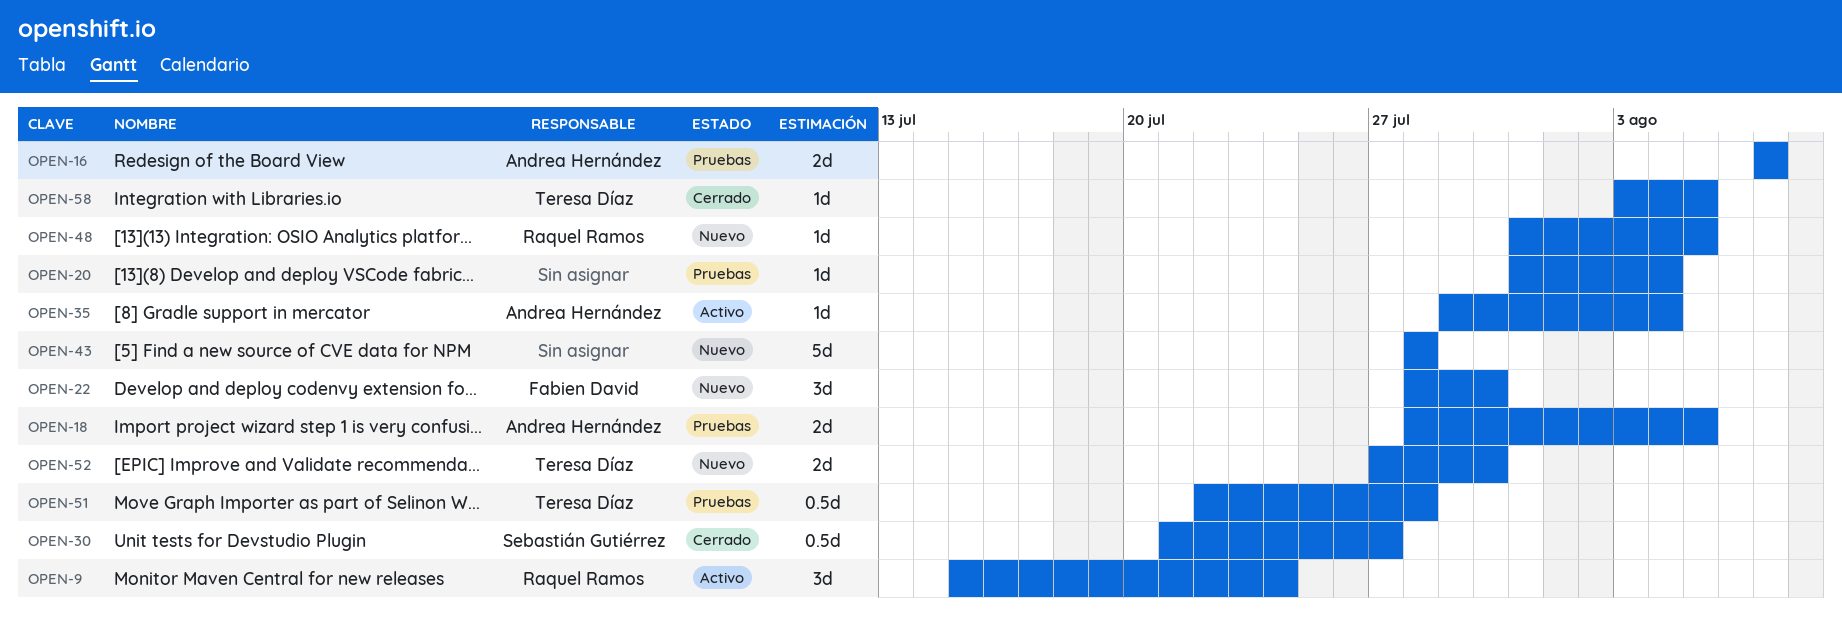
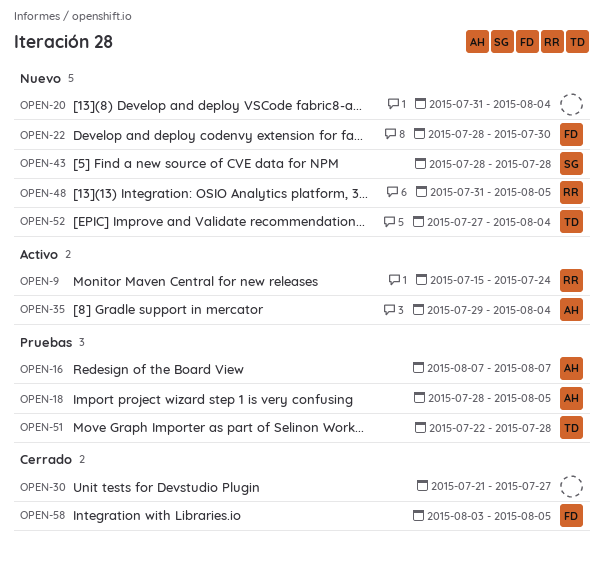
OPEN-20, status: Pruebas -> Nuevo
OPEN-30, owner: Sebastián Gutiérrez -> none
OPEN-43, owner: none -> Sebastián Gutiérrez
OPEN-52, due: Jul 30 -> Aug 4
OPEN-58, owner: Teresa Díaz -> Fabien David

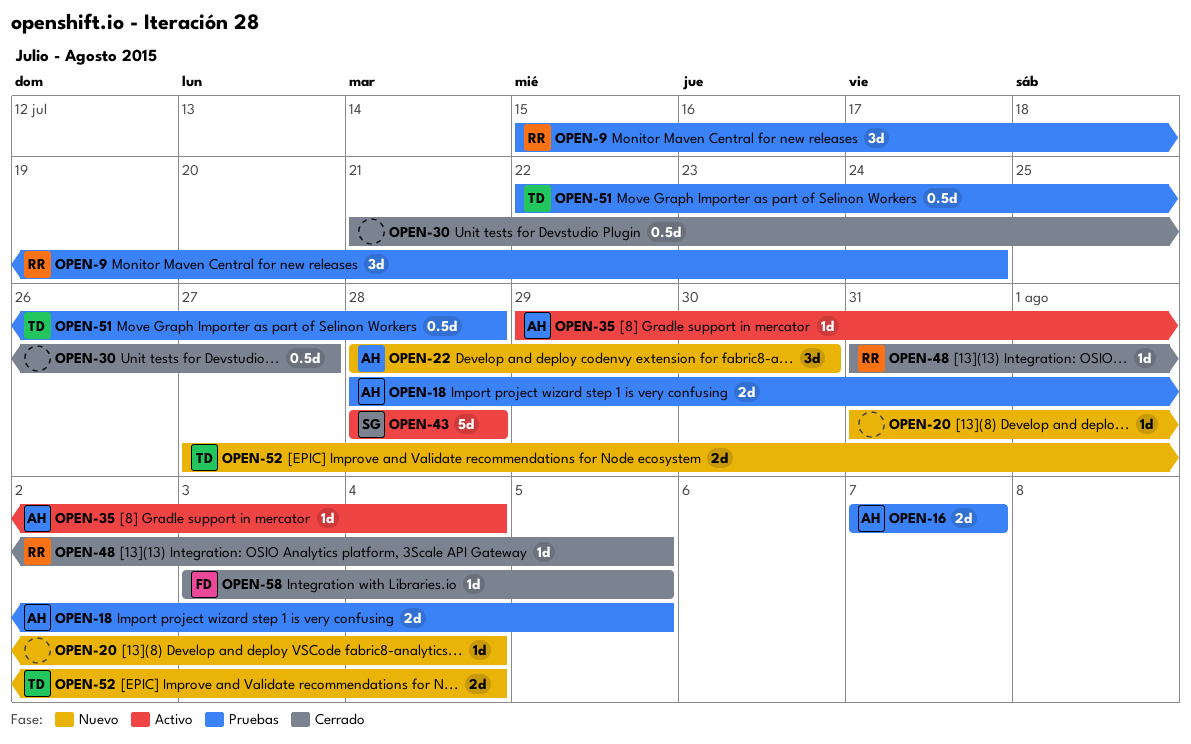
OPEN-9, status: Activo -> Pruebas
OPEN-22, owner: FD -> AH
OPEN-43, status: Nuevo -> Activo
OPEN-48, status: Nuevo -> Cerrado

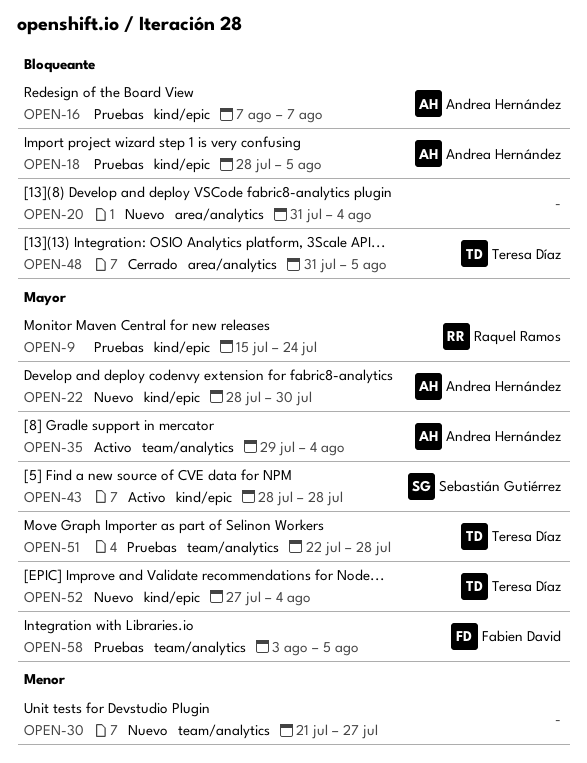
OPEN-30, status: Cerrado -> Nuevo
OPEN-48, owner: Raquel Ramos -> Teresa Díaz
OPEN-58, status: Cerrado -> Pruebas

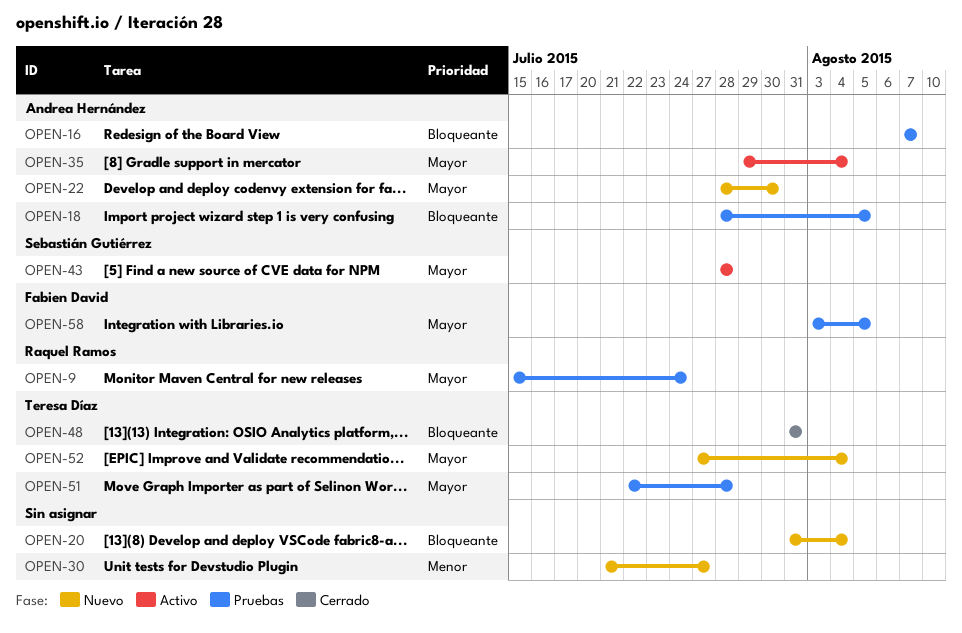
OPEN-48, due: Aug 5 -> Jul 31

